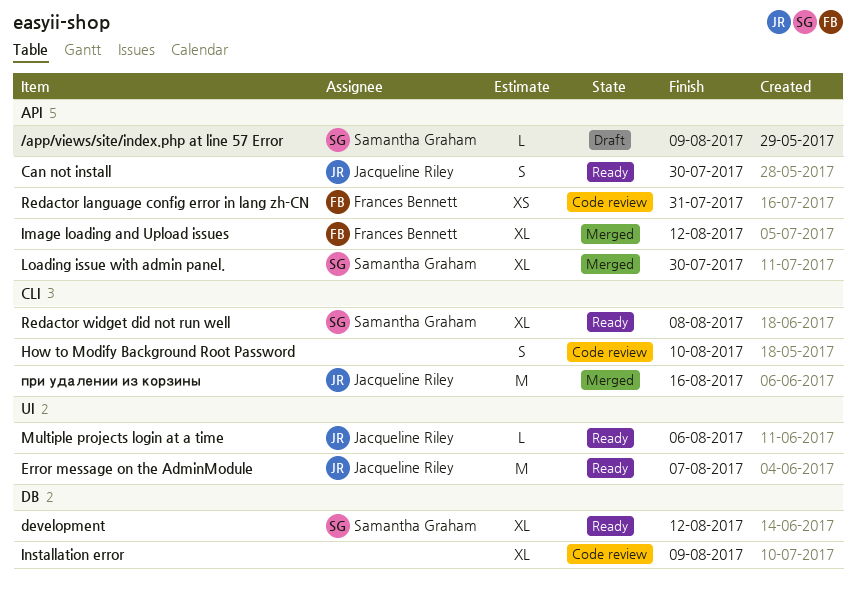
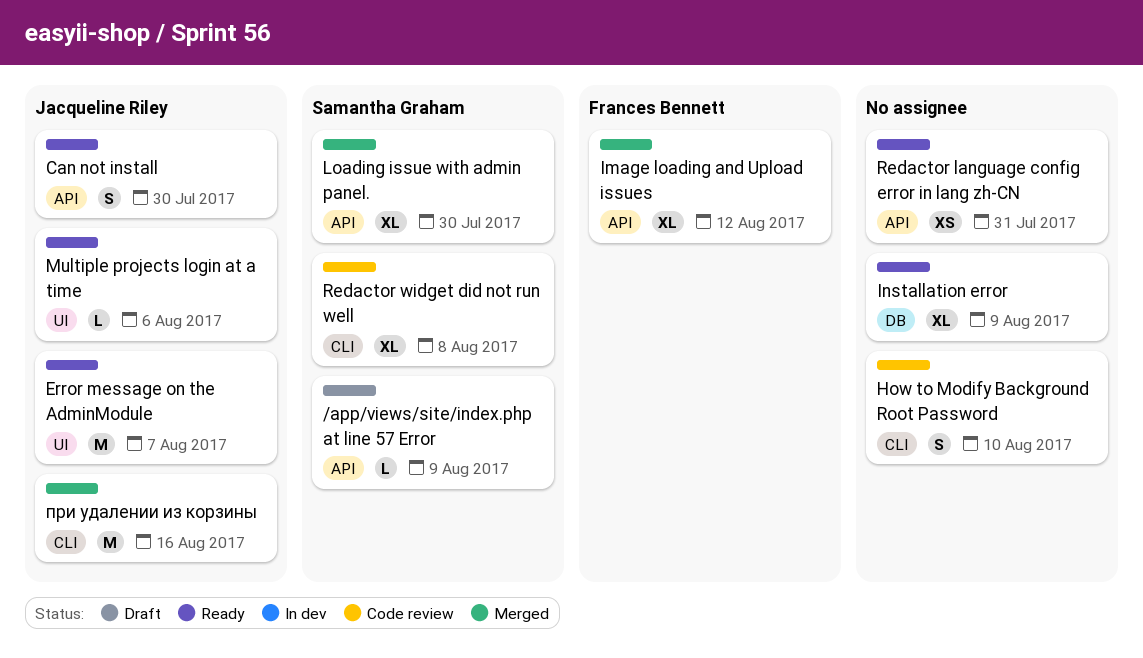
development: present -> none
Installation error, status: Code review -> Ready
Redactor language config error in lang zh-CN, status: Code review -> Ready
Redactor language config error in lang zh-CN, owner: Frances Bennett -> none
Redactor widget did not run well, status: Ready -> Code review

